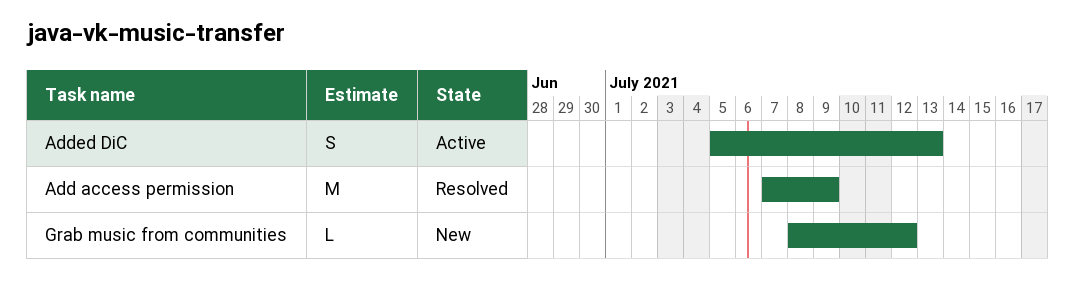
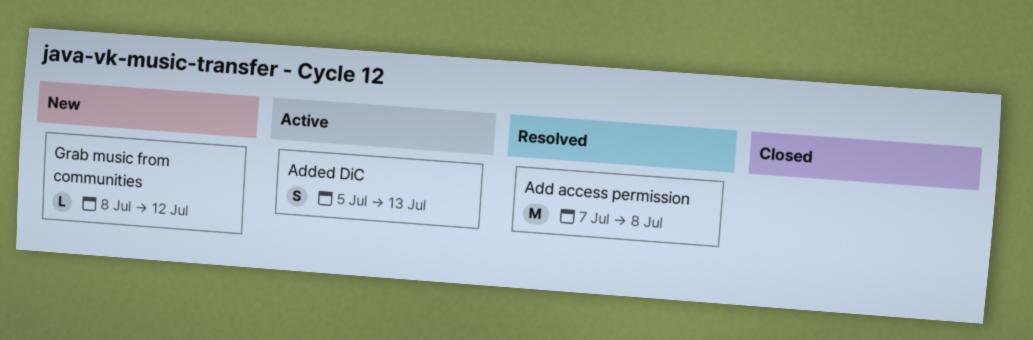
Add access permission, due: Jul 9 -> Jul 8

